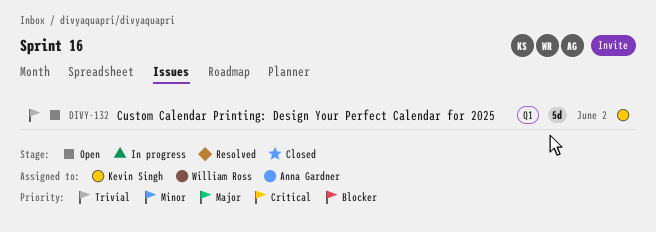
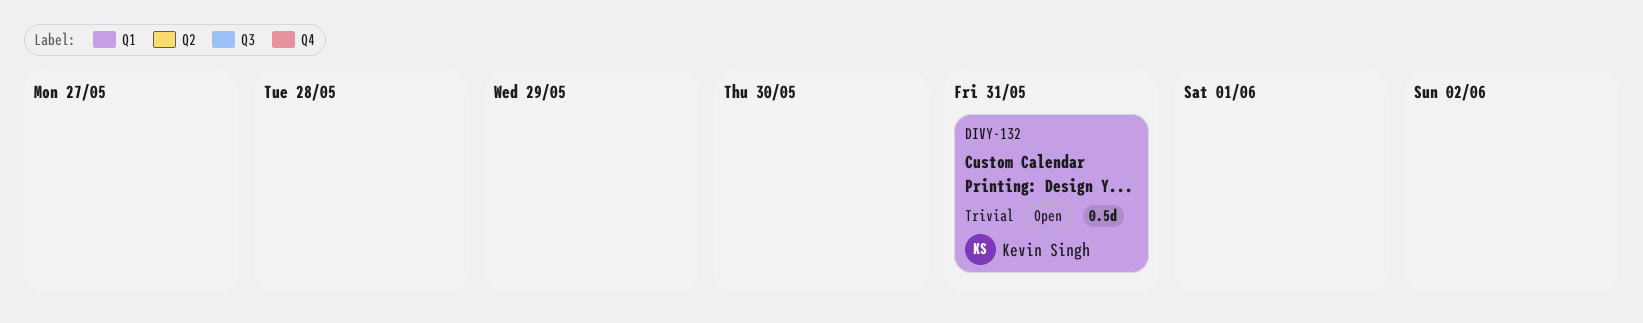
DIVY-132, estimate: 5d -> 0.5d
DIVY-132, due: Jun 2 -> May 31

